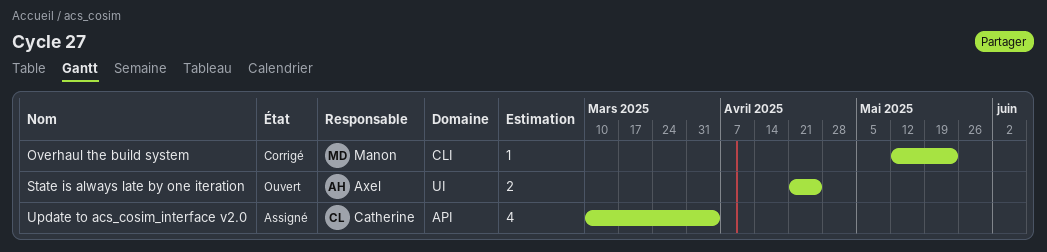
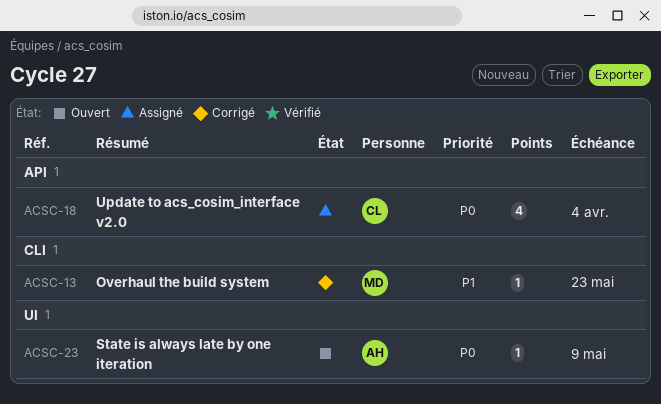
State is always late by one iteration, estimate: 2 -> 1
State is always late by one iteration, due: Apr 25 -> May 9

